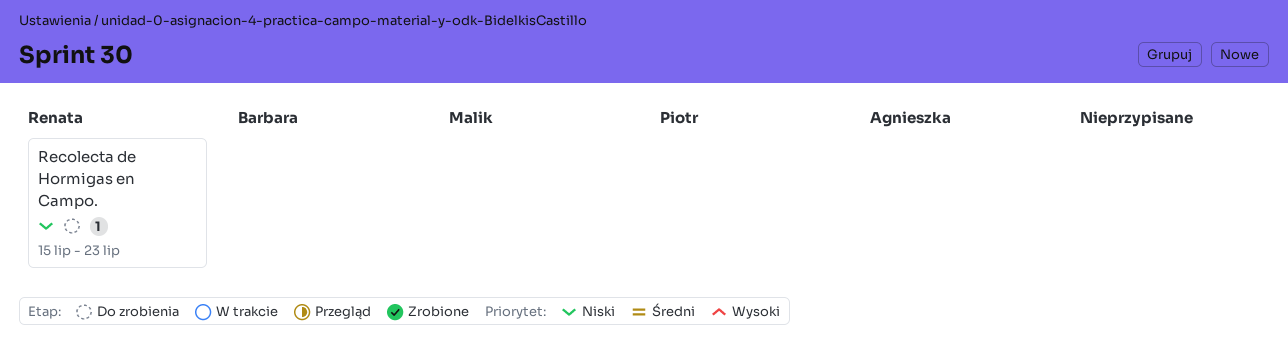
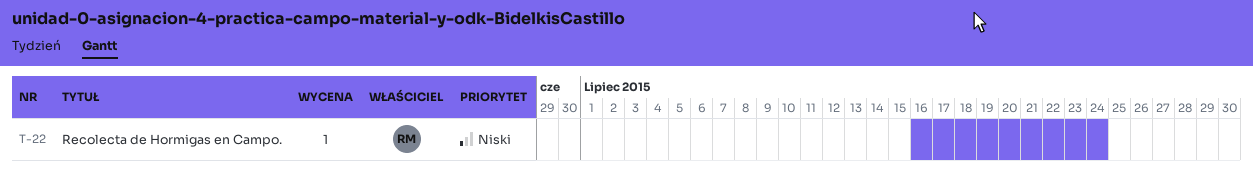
Recolecta de Hormigas en Campo., start: Jul 15 -> Jul 16
Recolecta de Hormigas en Campo., due: Jul 23 -> Jul 24

